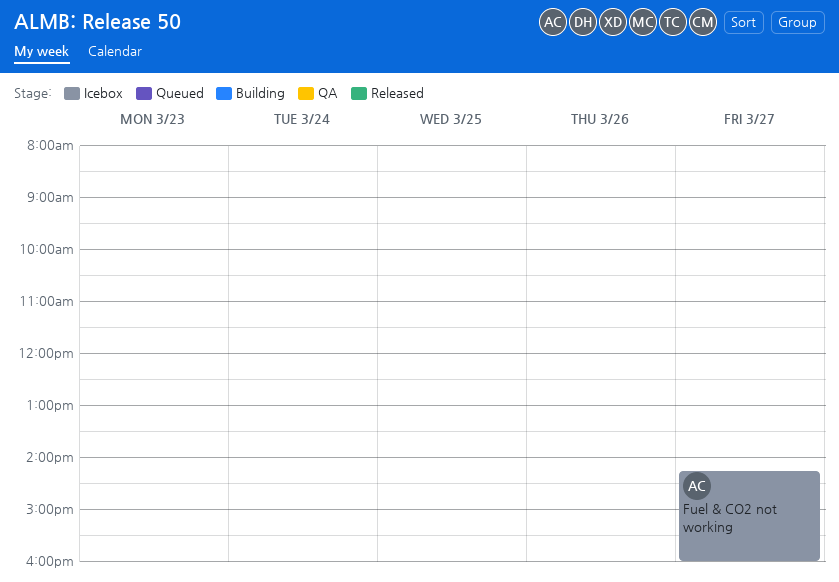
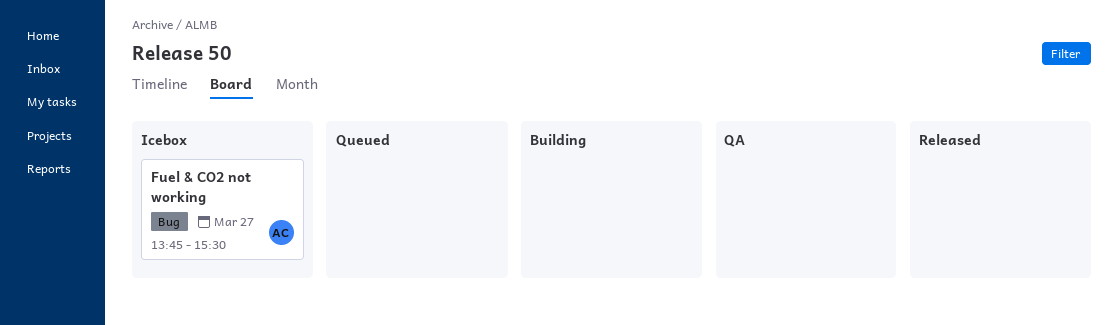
Fuel & CO2 not working, begins: 14:15 -> 13:45
Fuel & CO2 not working, ends: 16:00 -> 15:30

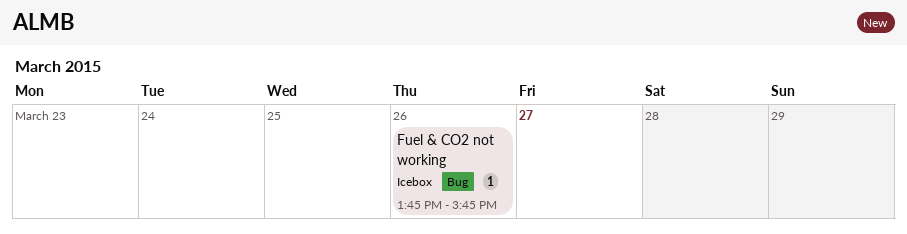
Fuel & CO2 not working, day: Mar 27 -> Mar 26
Fuel & CO2 not working, ends: 15:30 -> 15:45

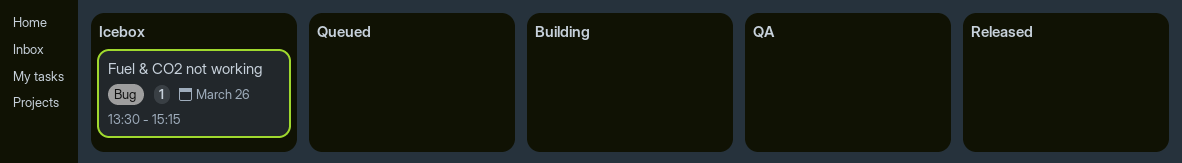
Fuel & CO2 not working, begins: 13:45 -> 13:30
Fuel & CO2 not working, ends: 15:45 -> 15:15

